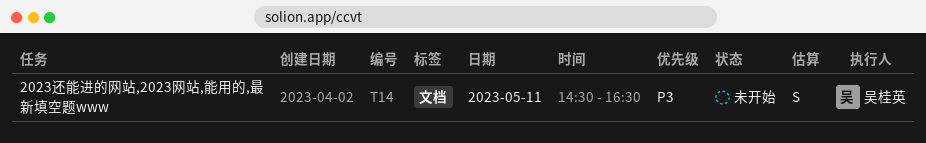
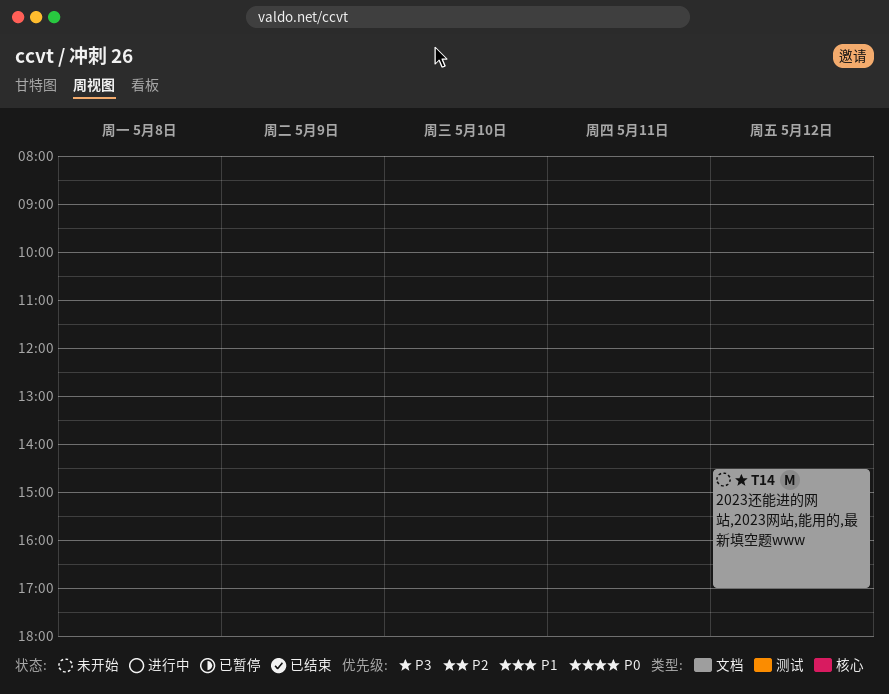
T14, estimate: S -> M
T14, day: May 11 -> May 12
T14, ends: 16:30 -> 17:00

